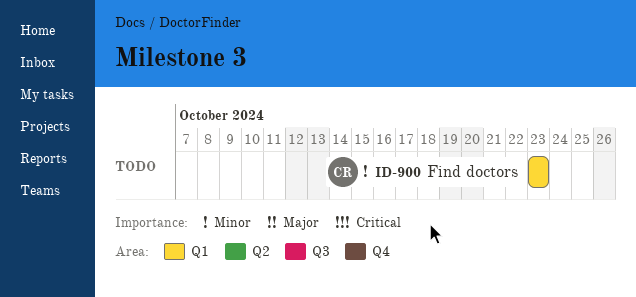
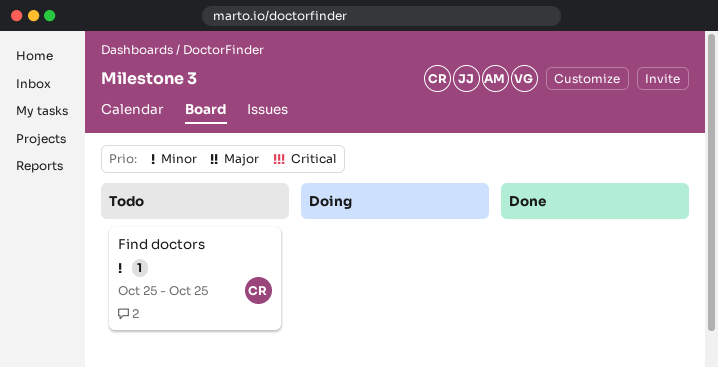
Find doctors, start: Oct 23 -> Oct 25
Find doctors, due: Oct 23 -> Oct 25

